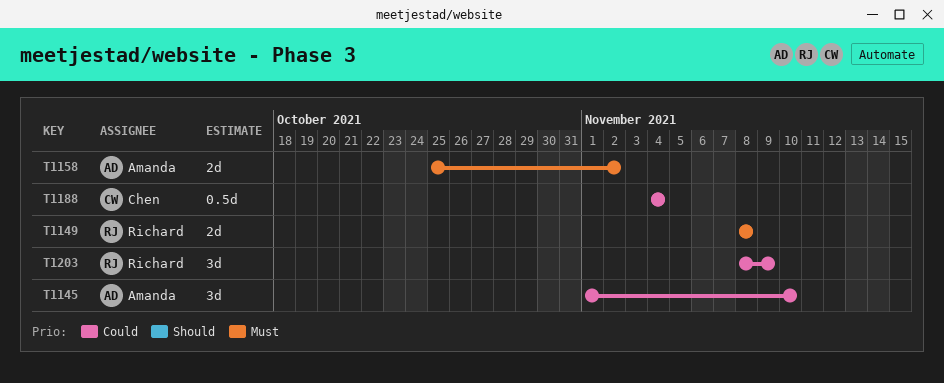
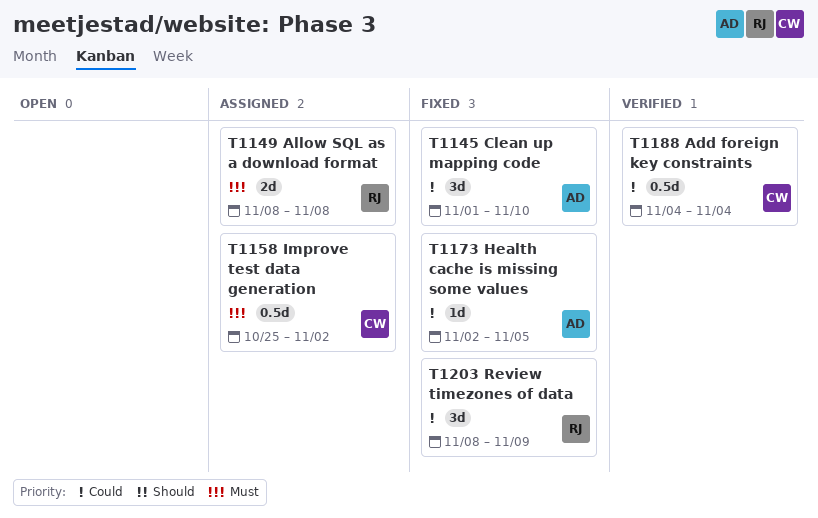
T1158, owner: Amanda -> Chen
T1158, estimate: 2d -> 0.5d
T1173: none -> present

